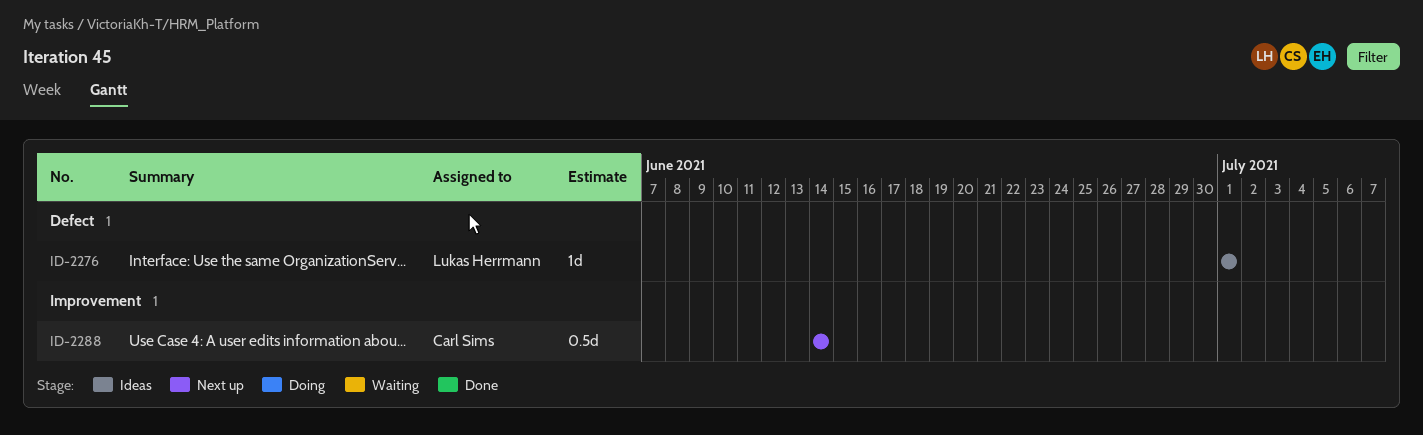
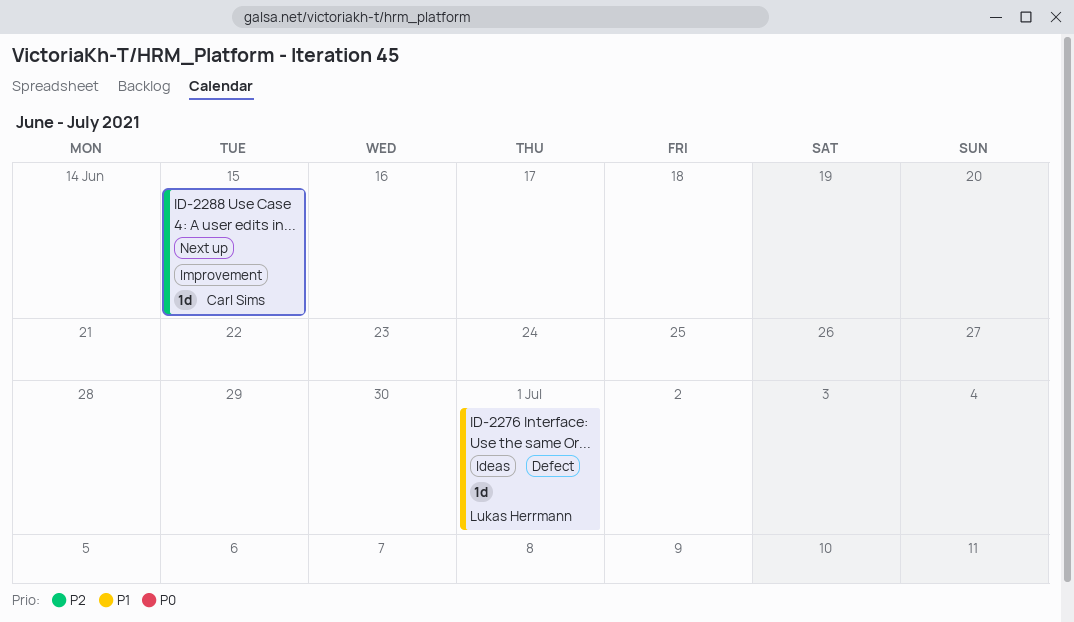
ID-2288, estimate: 0.5d -> 1d
ID-2288, due: Jun 14 -> Jun 15

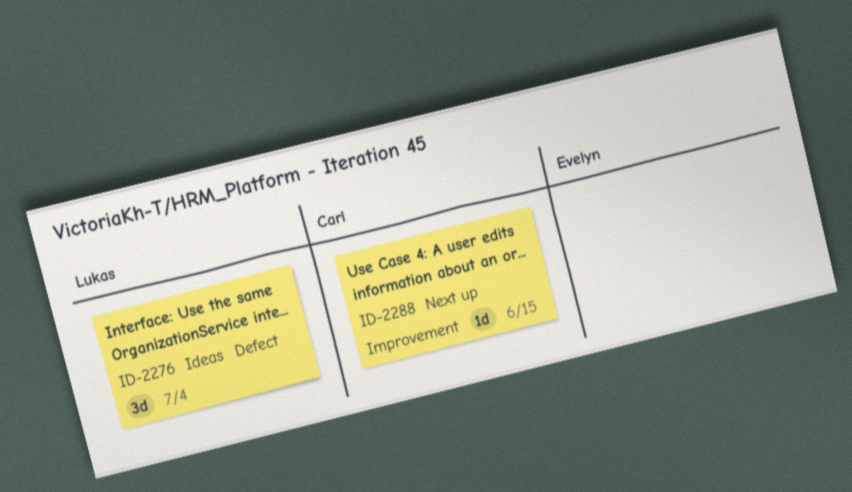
ID-2276, estimate: 1d -> 3d
ID-2276, due: Jul 1 -> Jul 4

